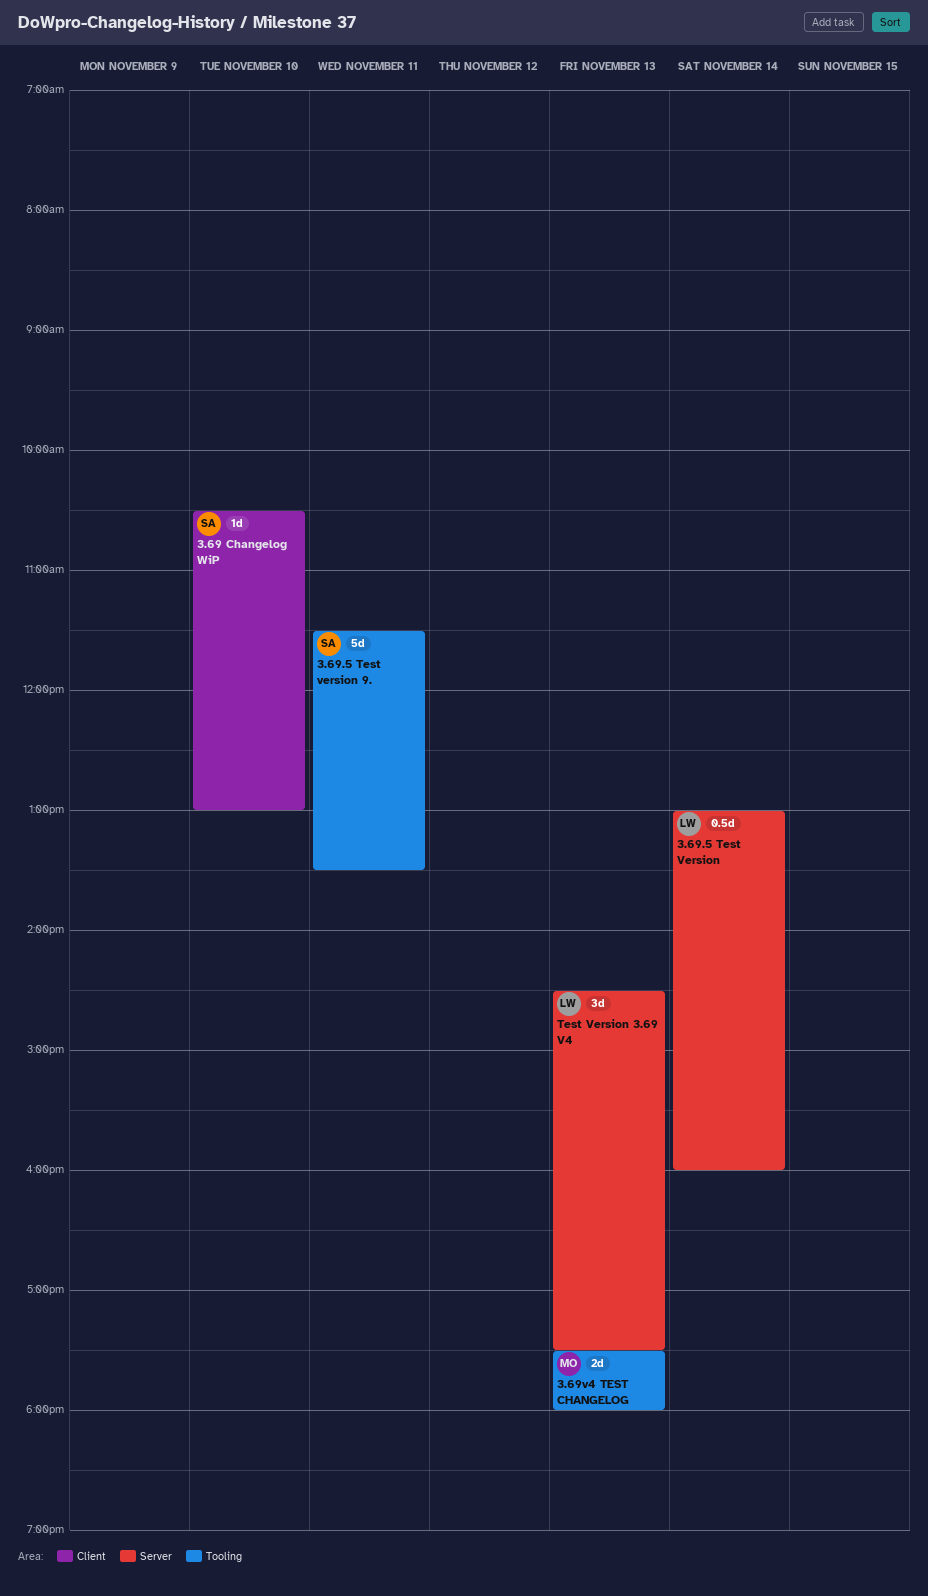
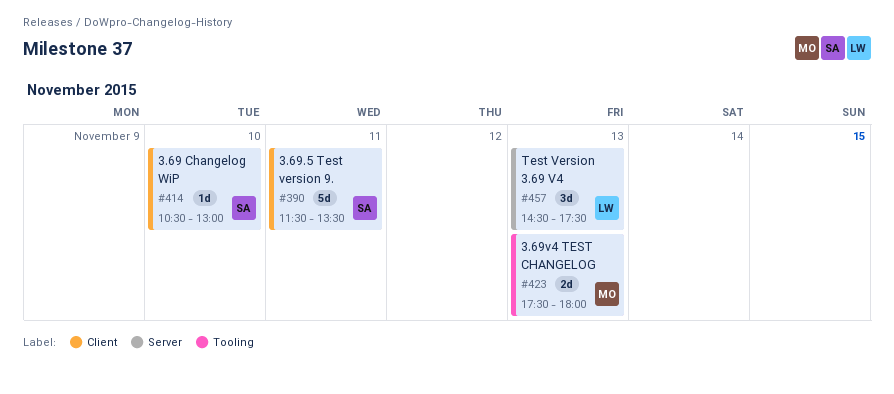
3.69.5 Test Version: present -> none
3.69.5 Test version 9., label: Tooling -> Client

